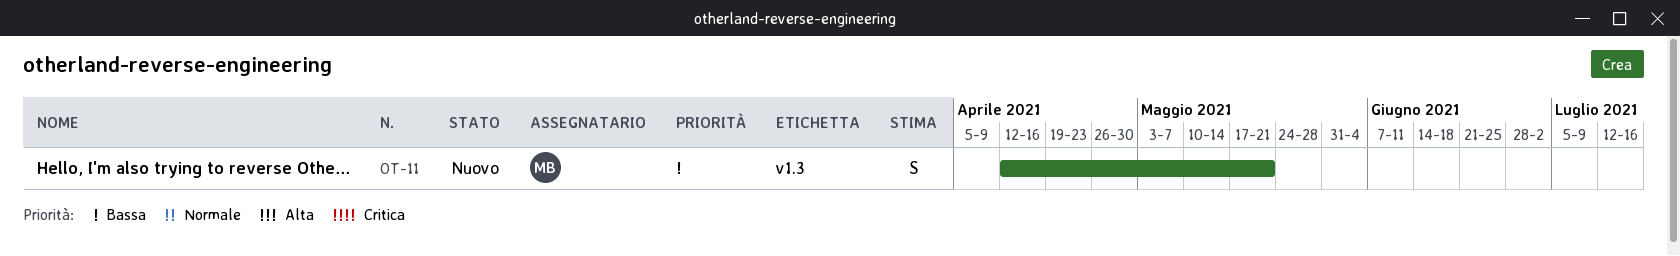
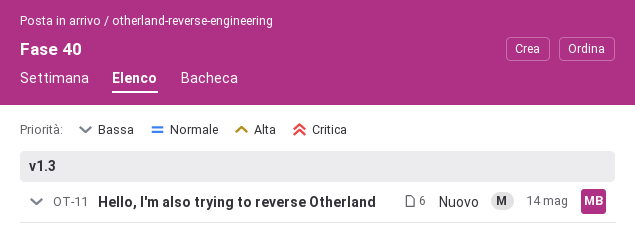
OT-11, estimate: S -> M
OT-11, due: May 21 -> May 14

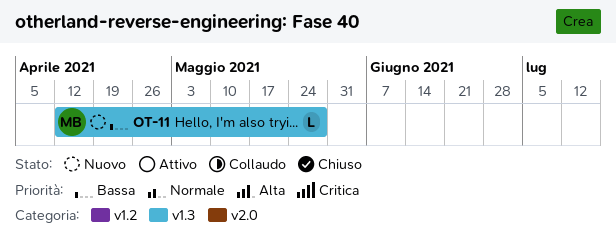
OT-11, estimate: M -> L
OT-11, due: May 14 -> May 28

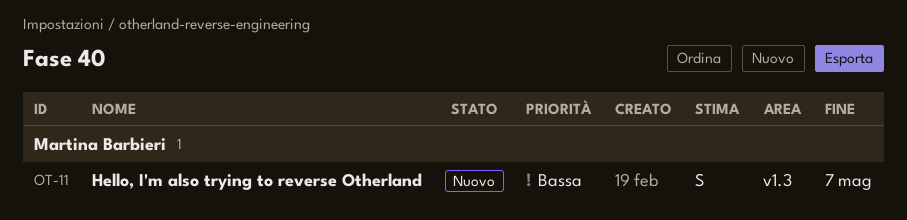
OT-11, estimate: L -> S
OT-11, due: May 28 -> May 7

